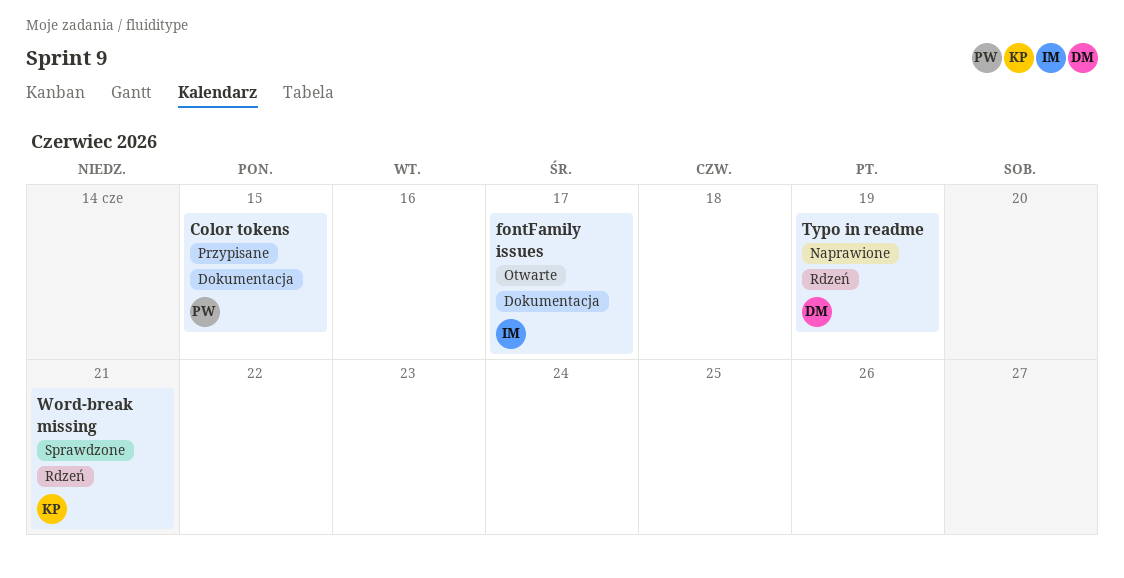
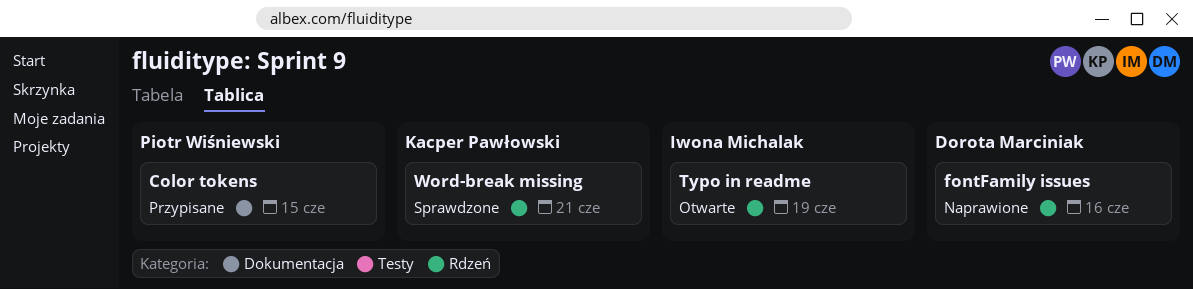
fontFamily issues, status: Otwarte -> Naprawione
fontFamily issues, owner: Iwona Michalak -> Dorota Marciniak
fontFamily issues, label: Dokumentacja -> Rdzeń
fontFamily issues, due: Jun 17 -> Jun 16
Typo in readme, status: Naprawione -> Otwarte
Typo in readme, owner: Dorota Marciniak -> Iwona Michalak

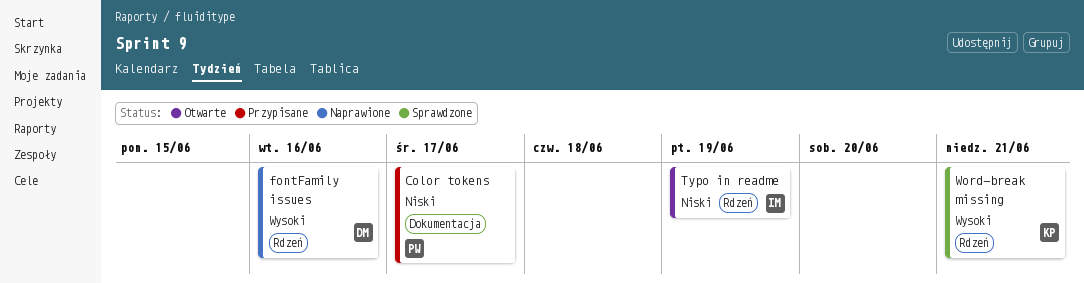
Color tokens, due: Jun 15 -> Jun 17

